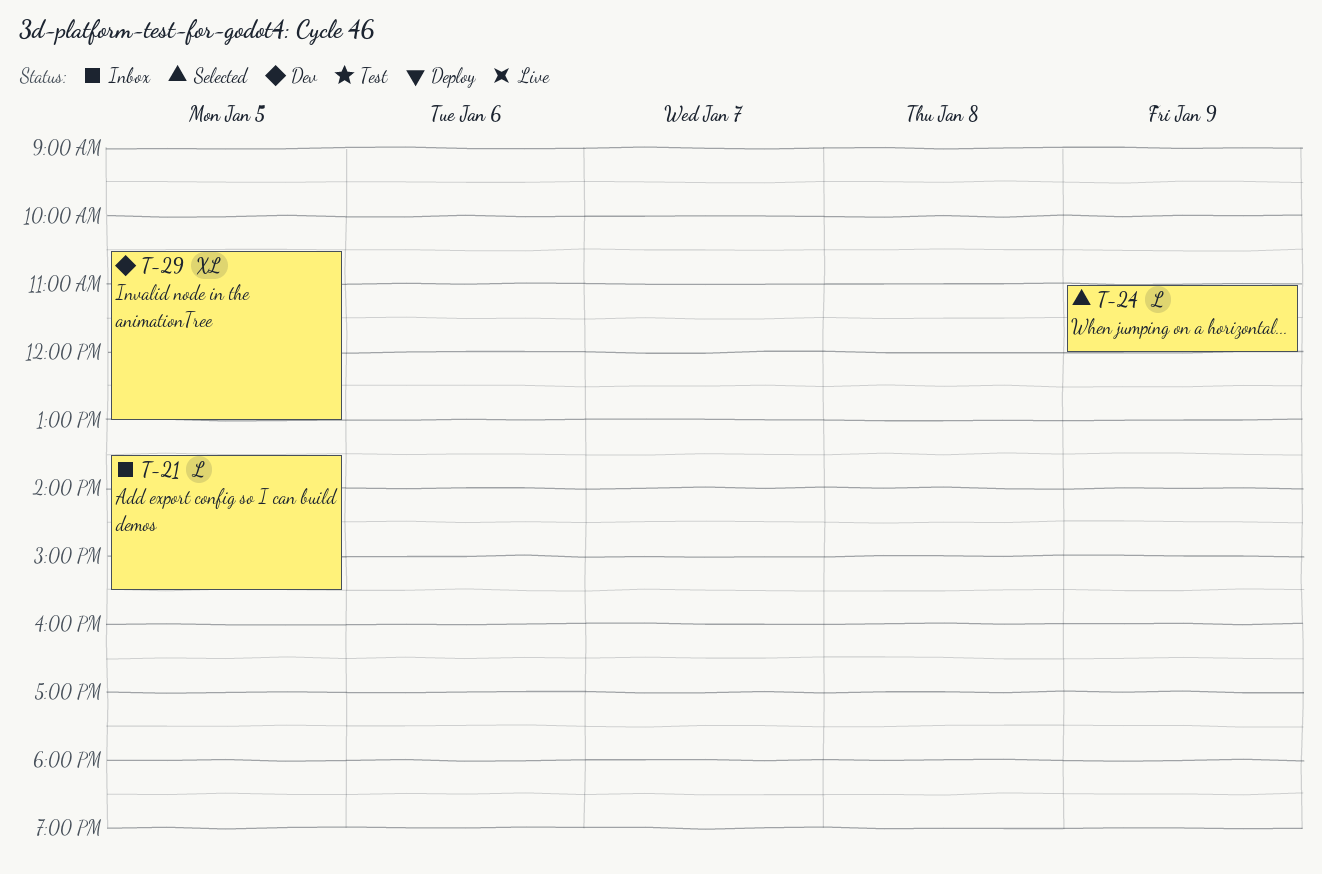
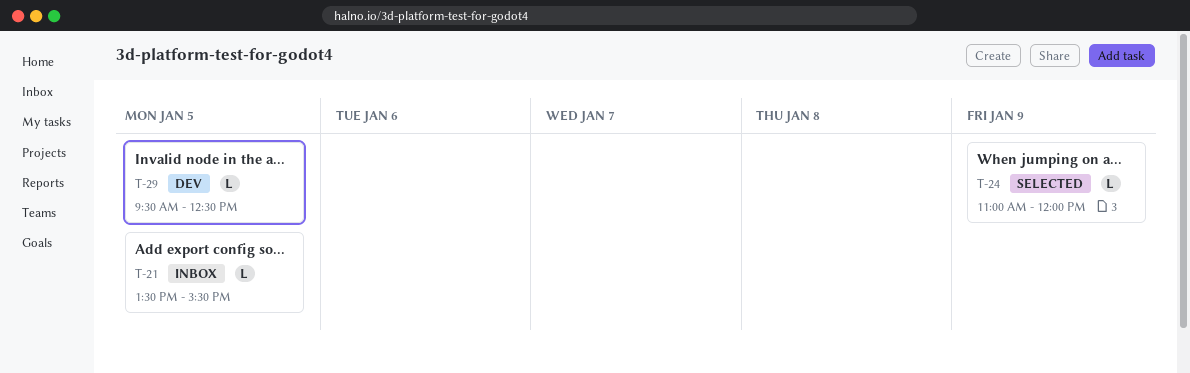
T-29, estimate: XL -> L
T-29, begins: 10:30 -> 09:30
T-29, ends: 13:00 -> 12:30

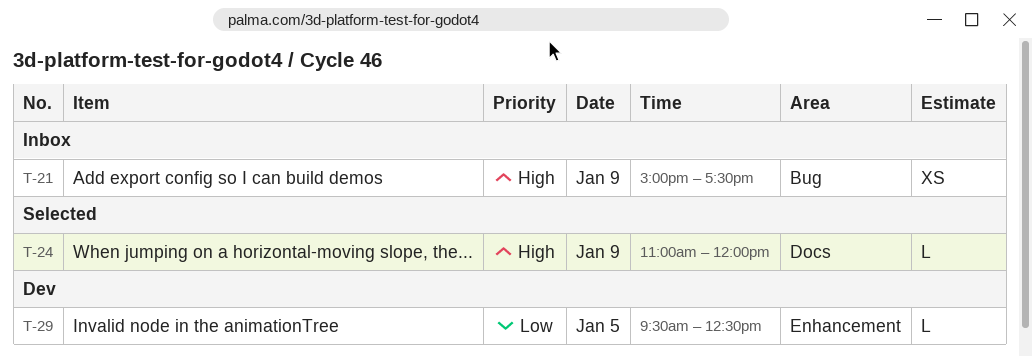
T-21, estimate: L -> XS
T-21, day: Jan 5 -> Jan 9
T-21, begins: 13:30 -> 15:00
T-21, ends: 15:30 -> 17:30

